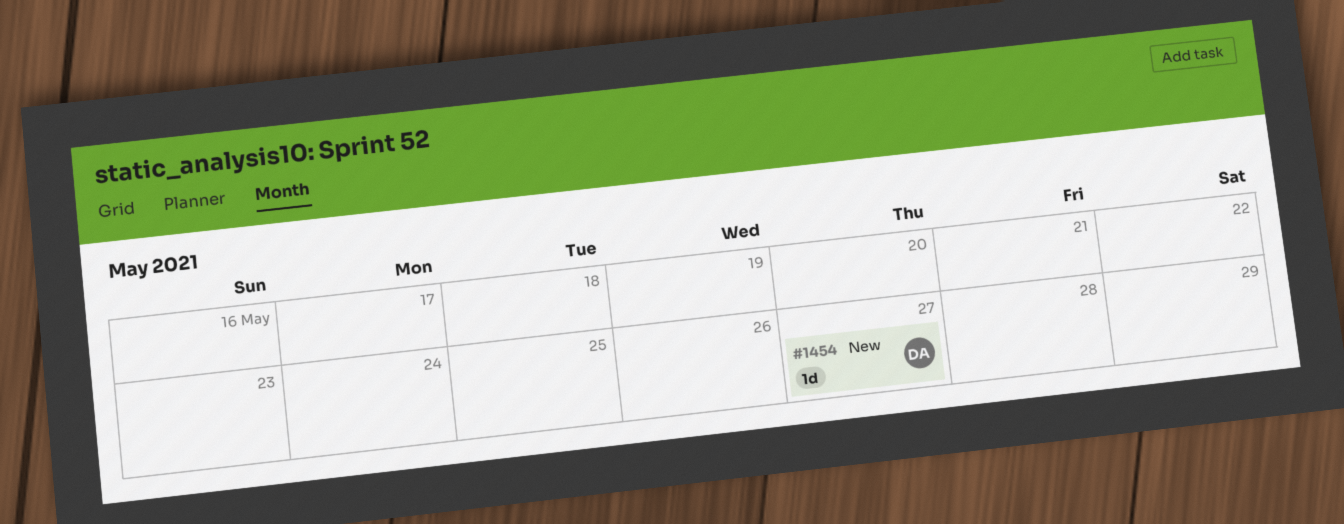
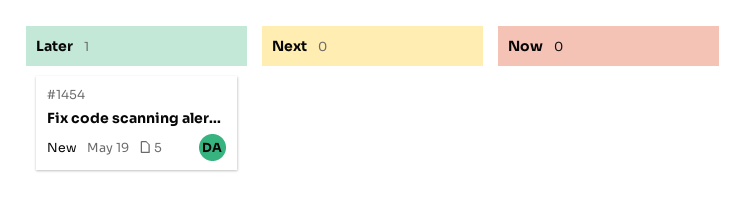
#1454, due: May 27 -> May 19

